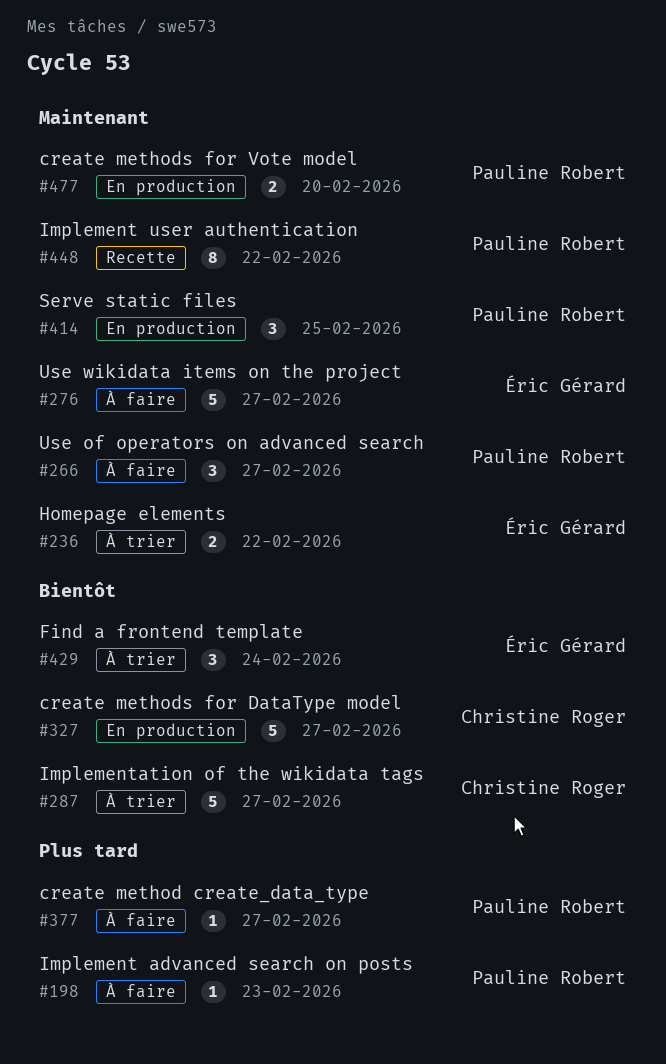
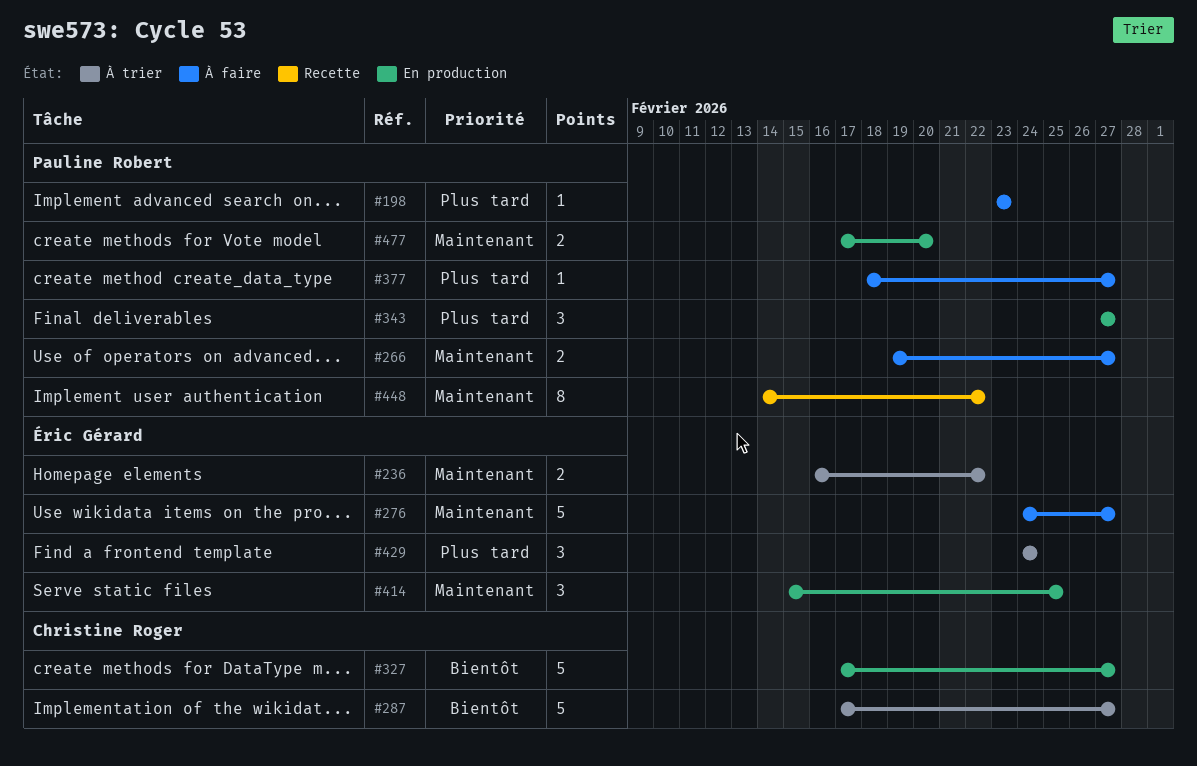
#266, estimate: 3 -> 2
#343: none -> present
#414, owner: Pauline Robert -> Éric Gérard
#429, priority: Bientôt -> Plus tard

